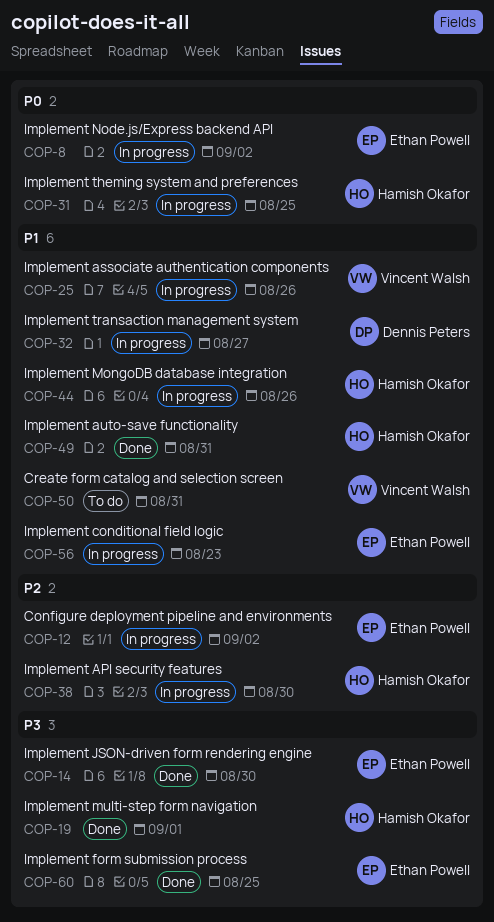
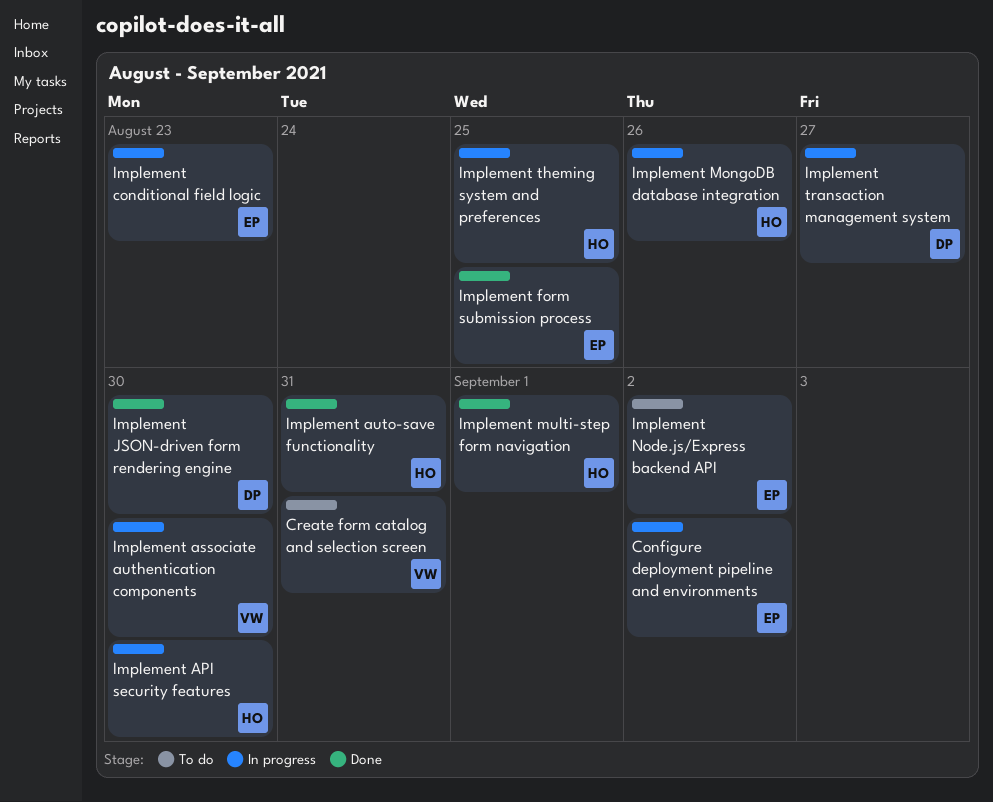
Implement associate authentication components, due: Aug 26 -> Aug 30
Implement JSON-driven form rendering engine, owner: Ethan Powell -> Dennis Peters
Implement Node.js/Express backend API, status: In progress -> To do

